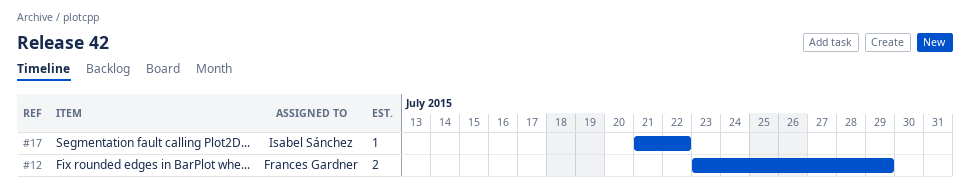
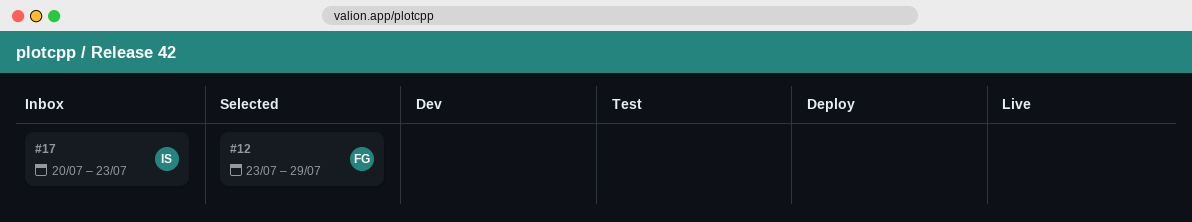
#17, start: Jul 21 -> Jul 20
#17, due: Jul 22 -> Jul 23

